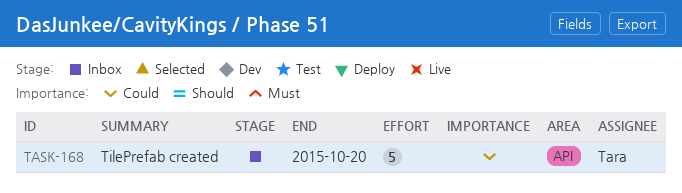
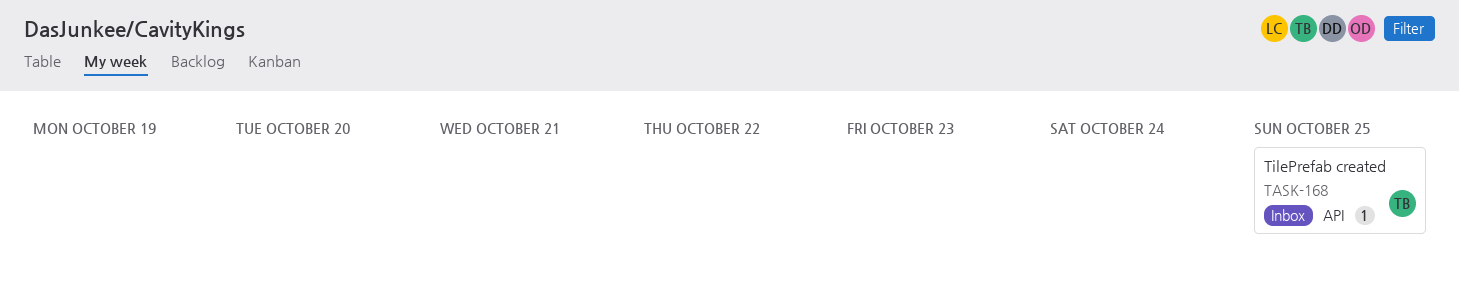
TASK-168, estimate: 5 -> 1
TASK-168, due: Oct 20 -> Oct 25

